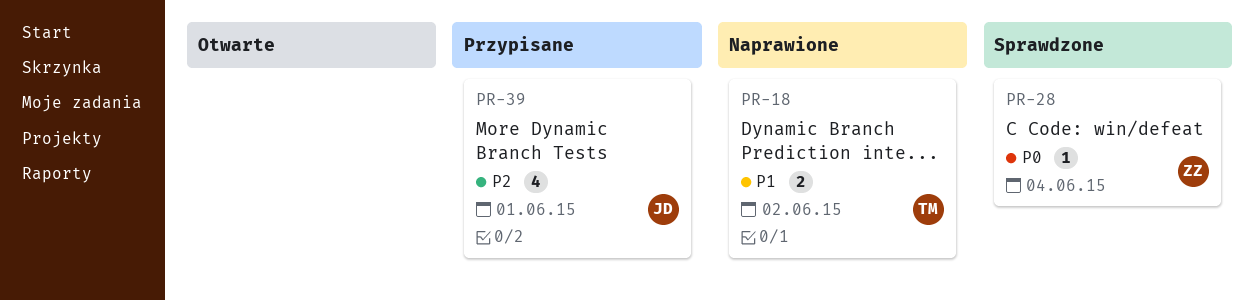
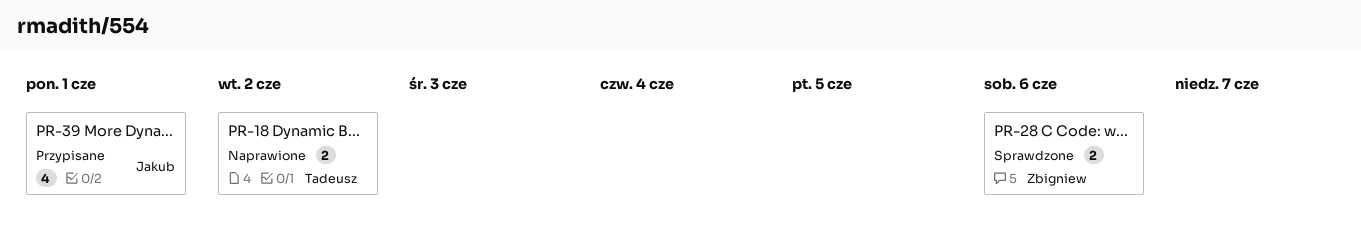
PR-28, estimate: 1 -> 2
PR-28, due: Jun 4 -> Jun 6

